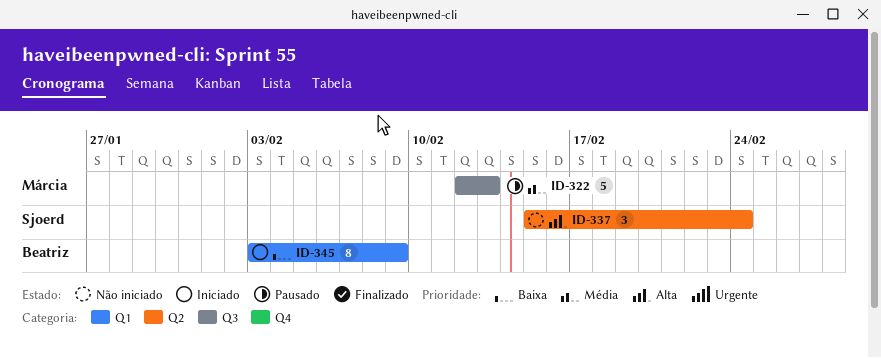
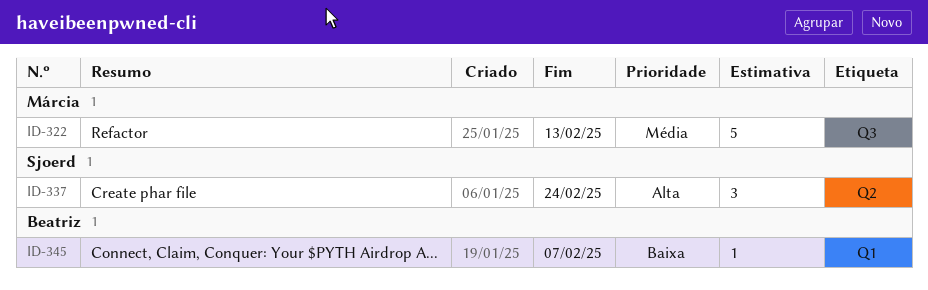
ID-345, estimate: 8 -> 1
ID-345, due: Feb 9 -> Feb 7

